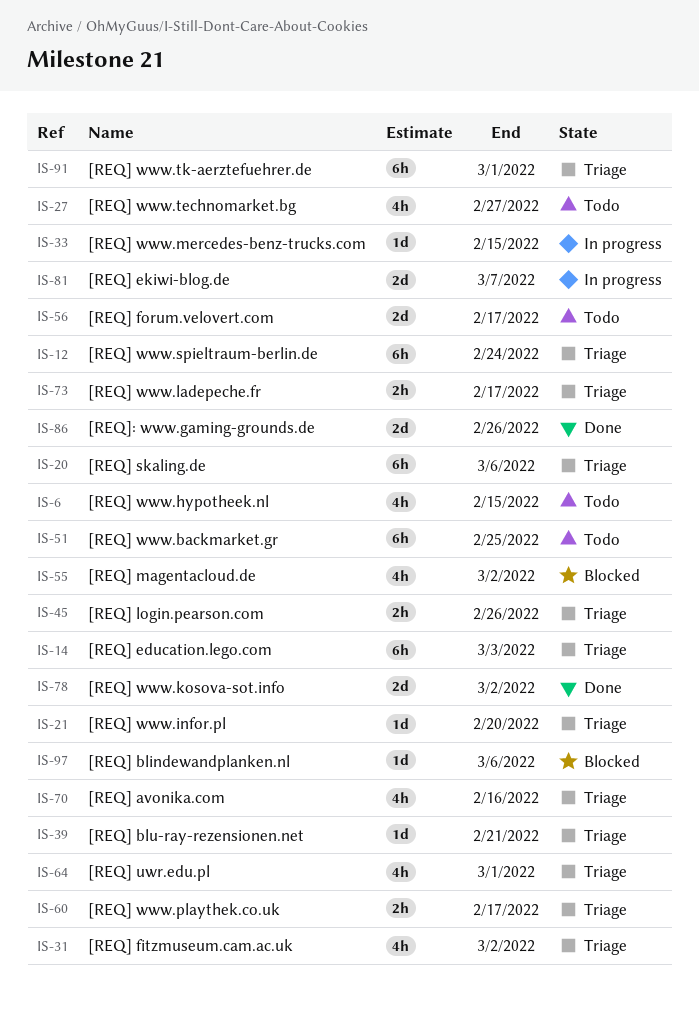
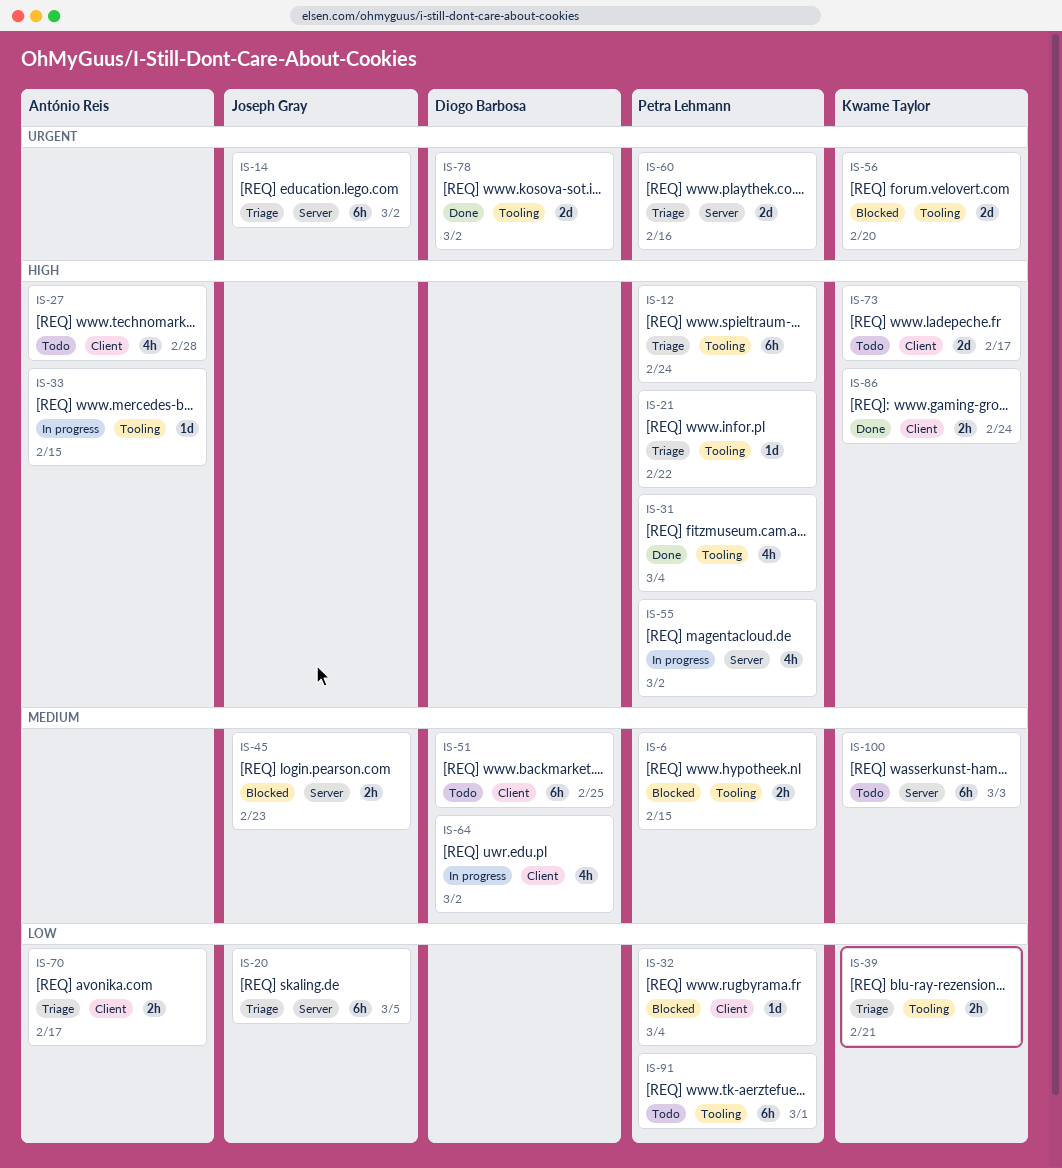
IS-6, status: Todo -> Blocked
IS-6, estimate: 4h -> 2h
IS-14, due: Mar 3 -> Mar 2
IS-20, due: Mar 6 -> Mar 5
IS-21, due: Feb 20 -> Feb 22
IS-27, due: Feb 27 -> Feb 28
IS-31, status: Triage -> Done
IS-31, due: Mar 2 -> Mar 4
IS-32: none -> present
IS-39, estimate: 1d -> 2h
IS-45, status: Triage -> Blocked
IS-45, due: Feb 26 -> Feb 23
IS-55, status: Blocked -> In progress
IS-56, status: Todo -> Blocked
IS-56, due: Feb 17 -> Feb 20
IS-60, estimate: 2h -> 2d
IS-60, due: Feb 17 -> Feb 16
IS-64, status: Triage -> In progress
IS-64, due: Mar 1 -> Mar 2
IS-70, estimate: 4h -> 2h
IS-70, due: Feb 16 -> Feb 17
IS-73, status: Triage -> Todo
IS-73, estimate: 2h -> 2d
IS-81: present -> none
IS-86, estimate: 2d -> 2h
IS-86, due: Feb 26 -> Feb 24
IS-91, status: Triage -> Todo
IS-97: present -> none
IS-100: none -> present

